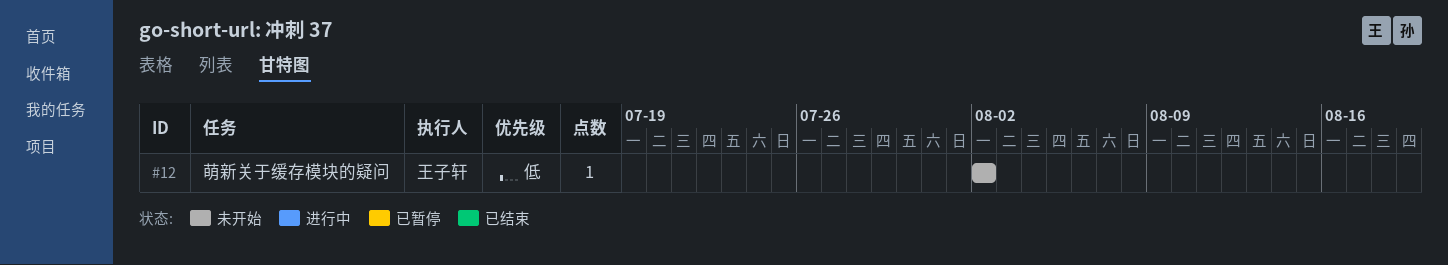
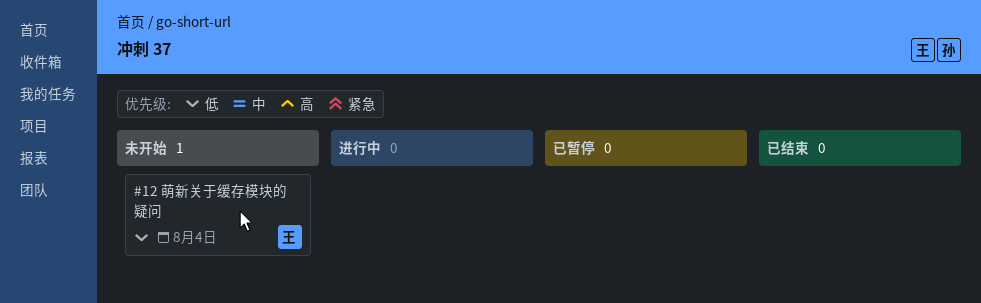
#12, due: Aug 2 -> Aug 4

